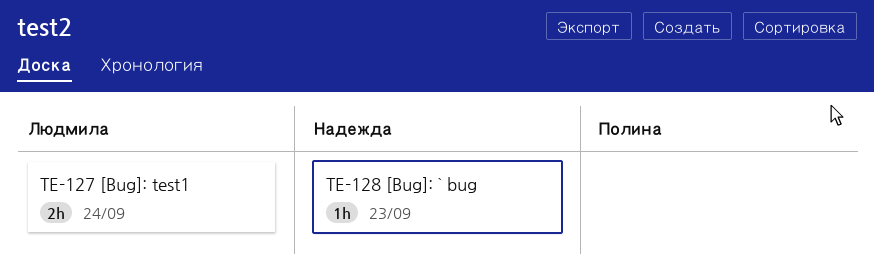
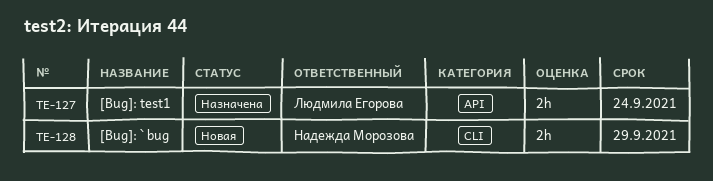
TE-128, estimate: 1h -> 2h
TE-128, due: Sep 23 -> Sep 29

